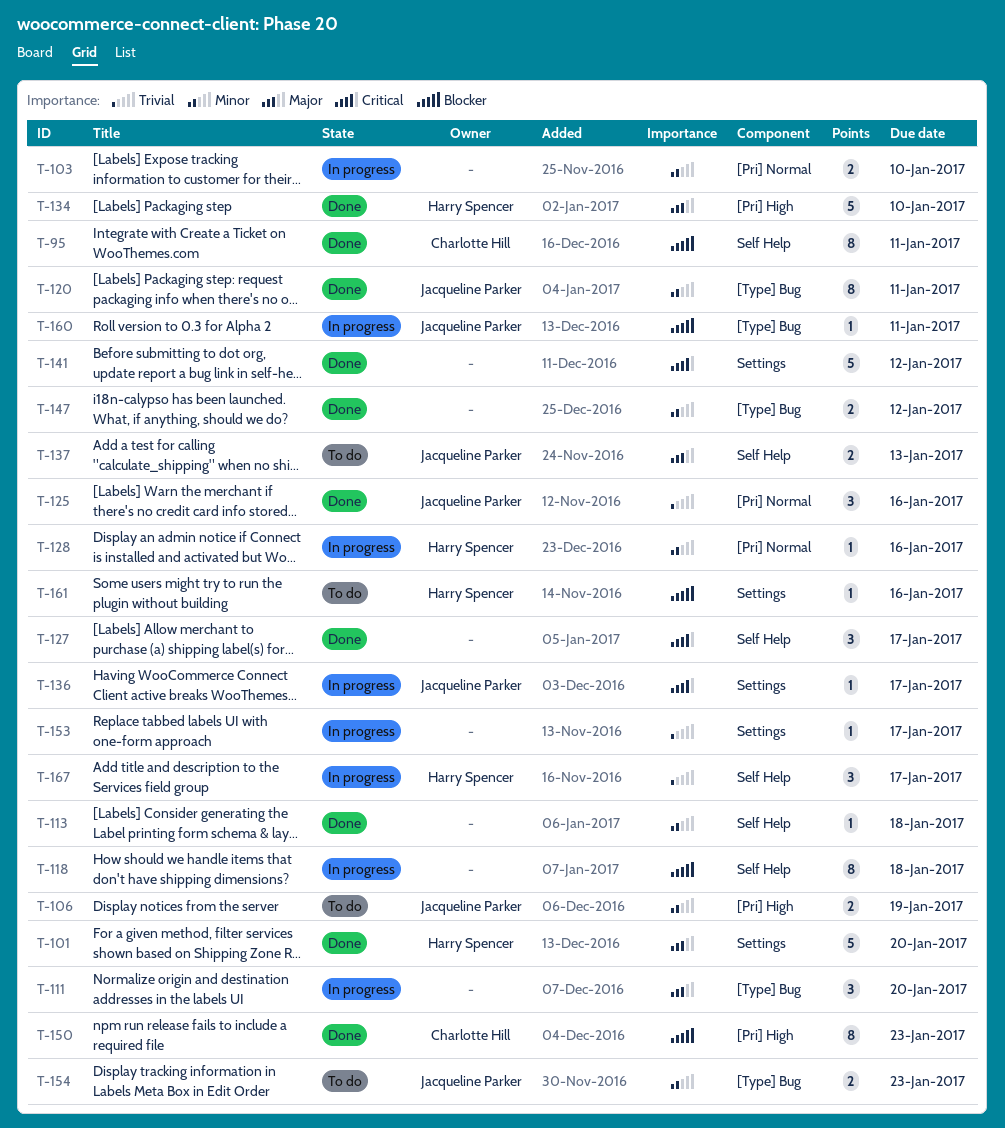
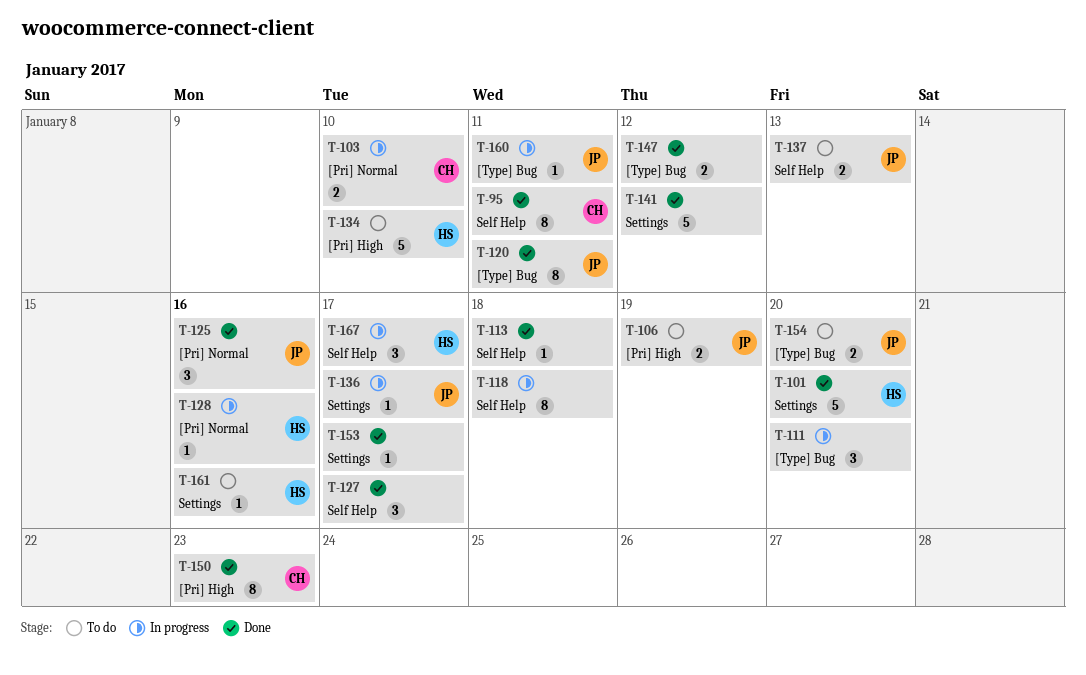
T-103, owner: none -> Charlotte Hill
T-134, status: Done -> To do
T-153, status: In progress -> Done
T-154, due: Jan 23 -> Jan 20

